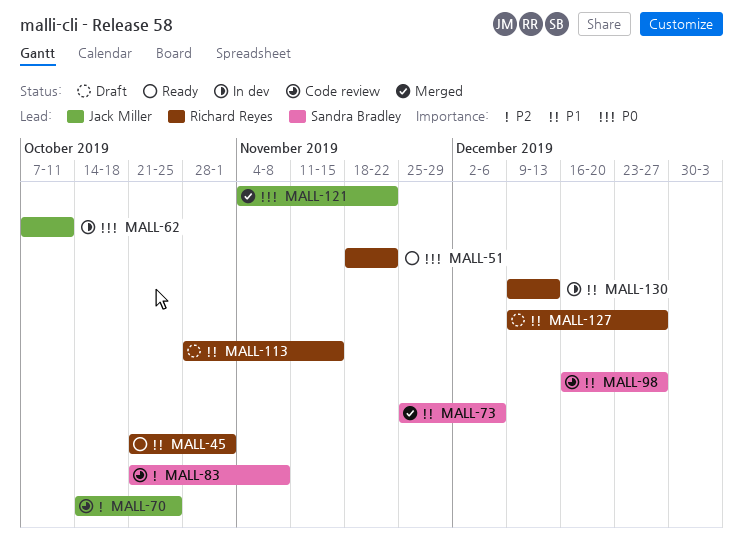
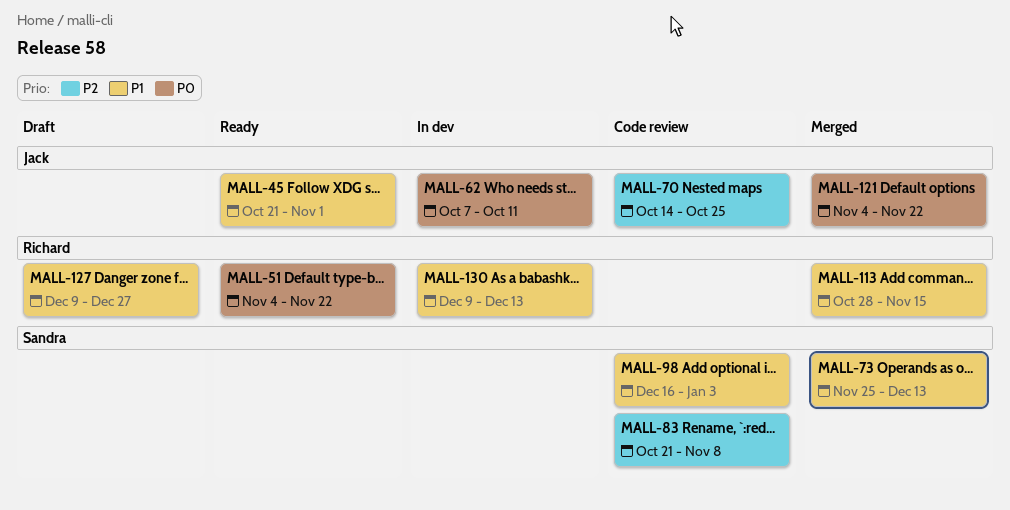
MALL-45, owner: Richard Reyes -> Jack Miller
MALL-51, start: Nov 18 -> Nov 4
MALL-73, due: Dec 6 -> Dec 13
MALL-98, due: Dec 27 -> Jan 3
MALL-113, status: Draft -> Merged

